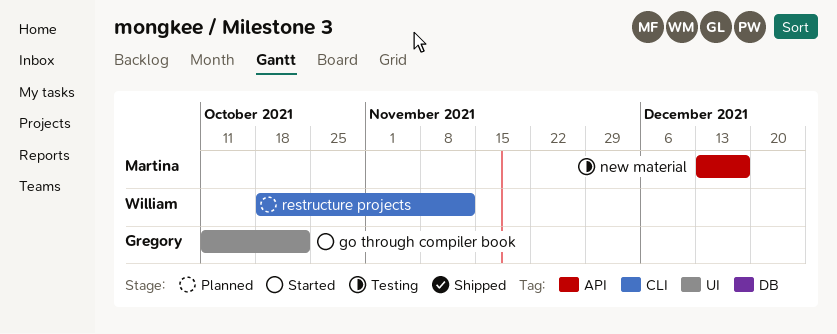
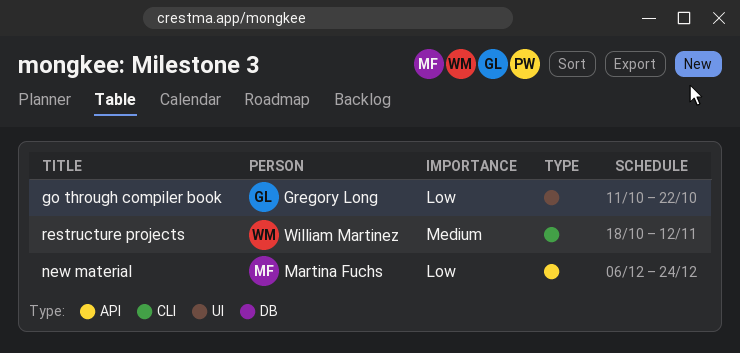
new material, start: Dec 13 -> Dec 6
new material, due: Dec 17 -> Dec 24

